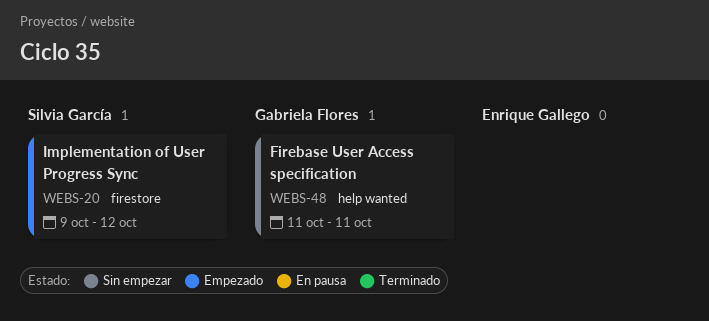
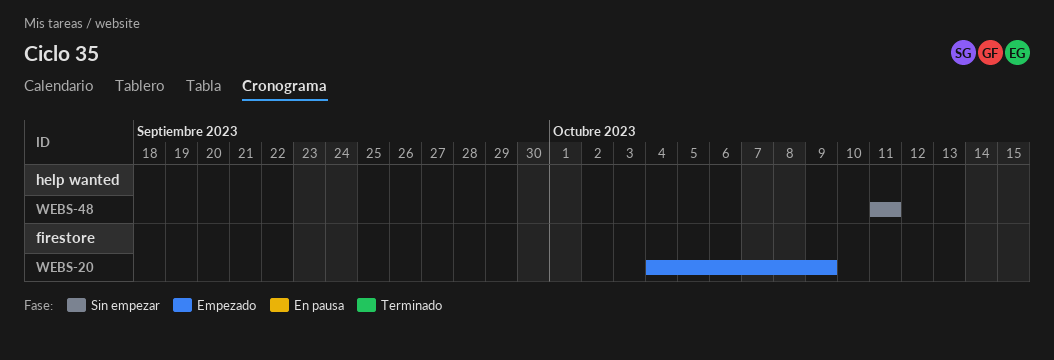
WEBS-20, start: Oct 9 -> Oct 4
WEBS-20, due: Oct 12 -> Oct 9

